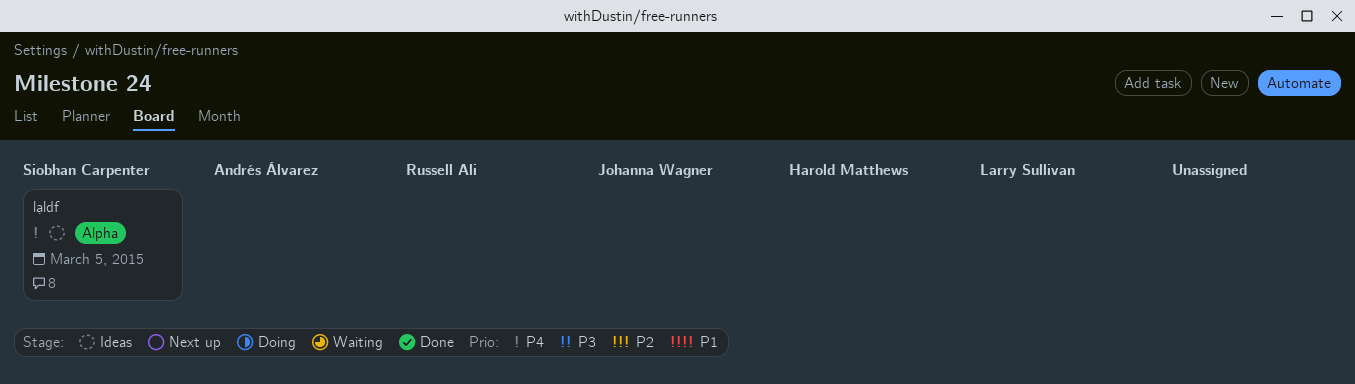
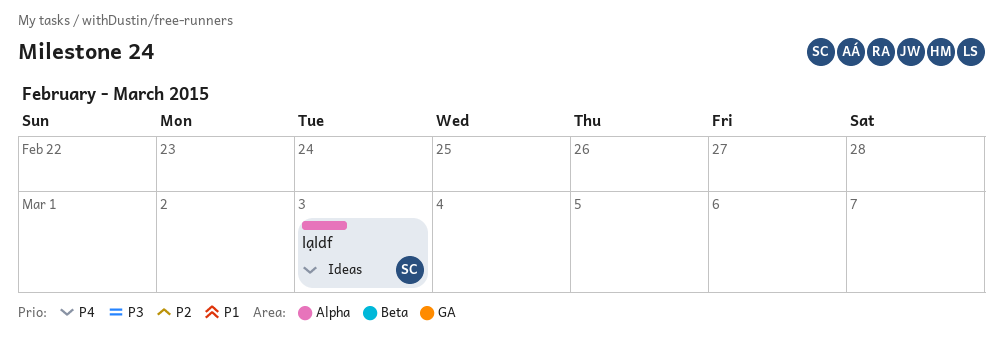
lạldf, due: Mar 5 -> Mar 3

